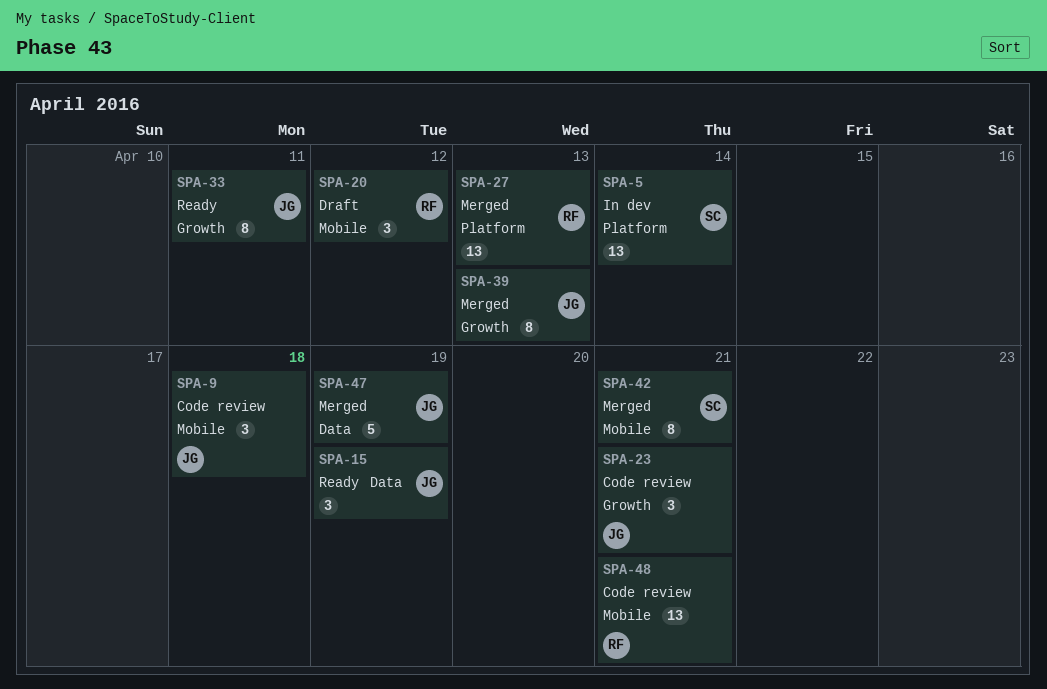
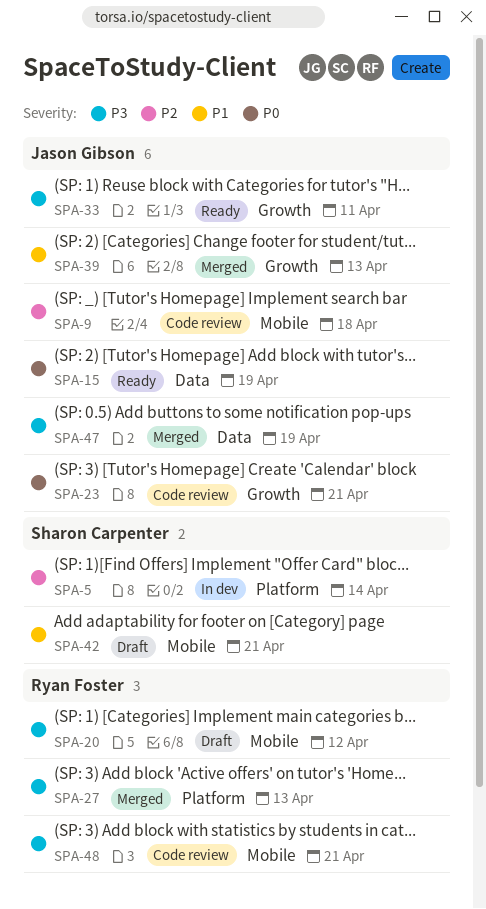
SPA-42, status: Merged -> Draft

